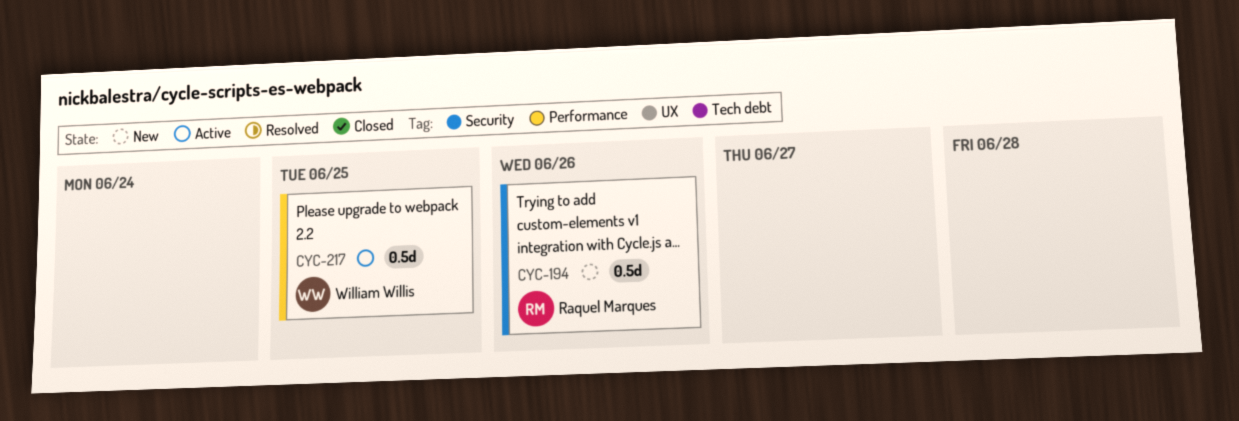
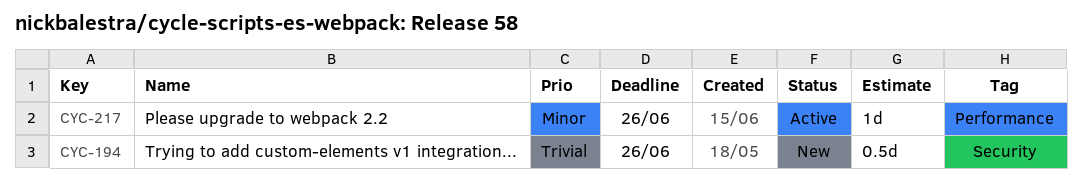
CYC-217, estimate: 0.5d -> 1d
CYC-217, due: Jun 25 -> Jun 26

